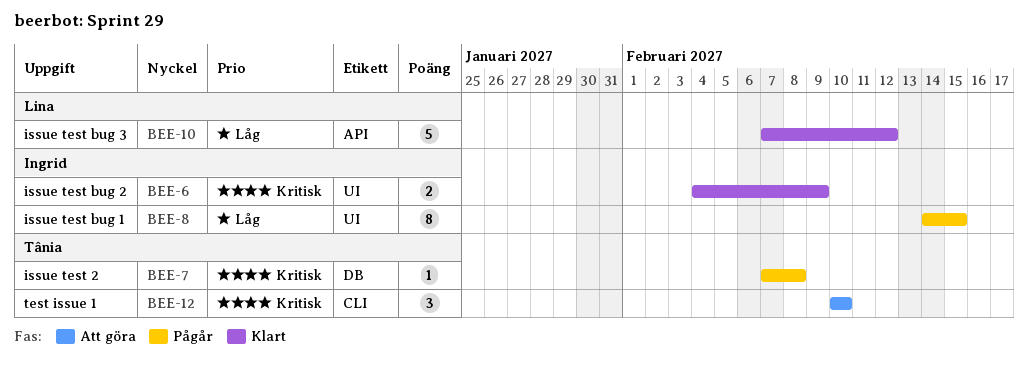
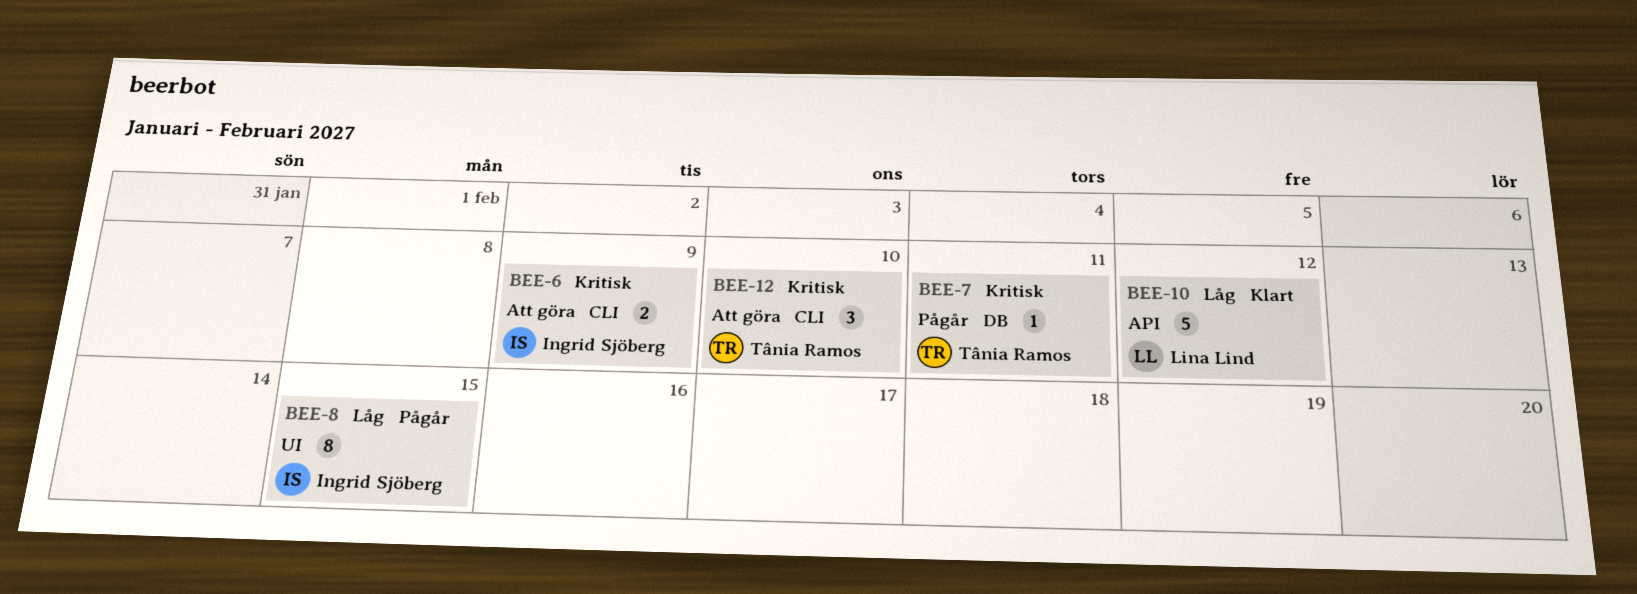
BEE-6, status: Klart -> Att göra
BEE-6, label: UI -> CLI
BEE-7, due: Feb 8 -> Feb 11

